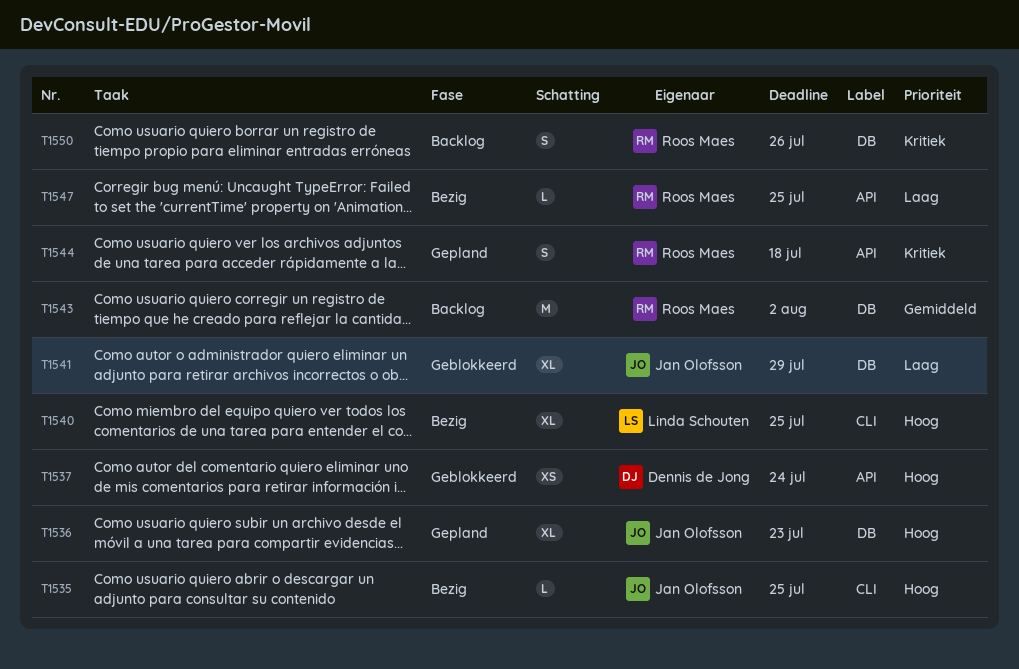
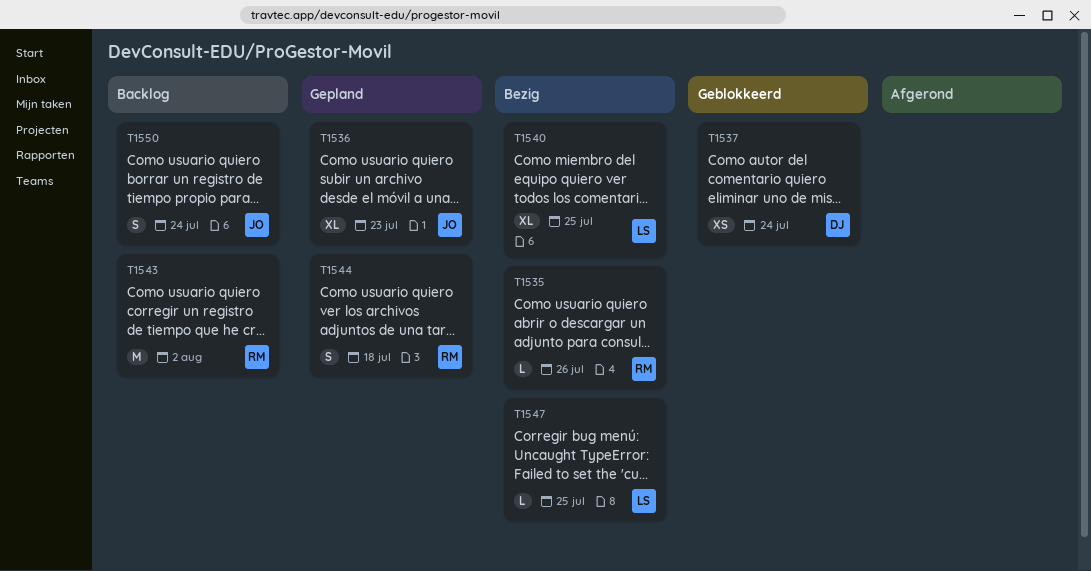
T1535, owner: Jan Olofsson -> Roos Maes
T1535, due: Jul 25 -> Jul 26
T1541: present -> none
T1547, owner: Roos Maes -> Linda Schouten
T1550, owner: Roos Maes -> Jan Olofsson
T1550, due: Jul 26 -> Jul 24

